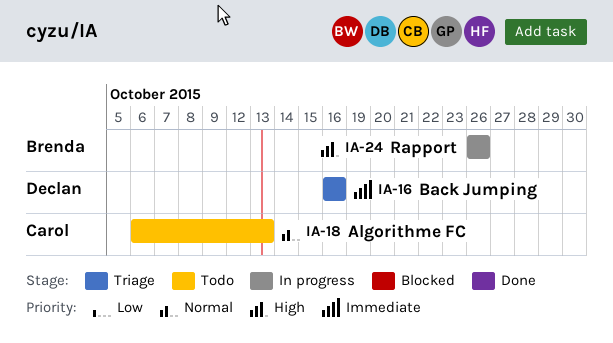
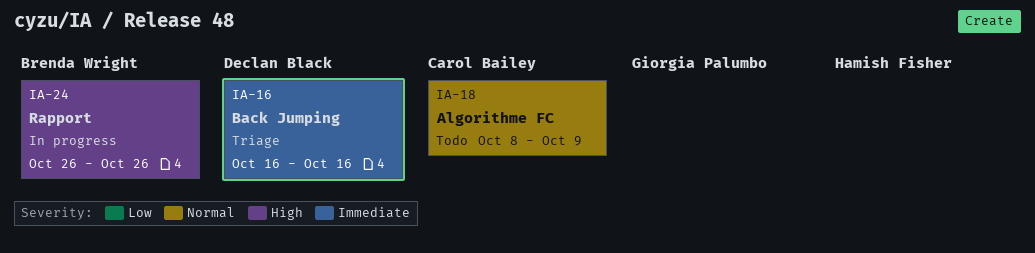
IA-18, start: Oct 6 -> Oct 8
IA-18, due: Oct 13 -> Oct 9

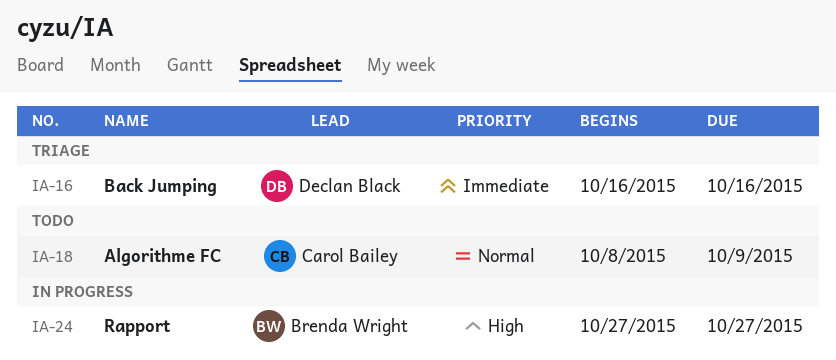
IA-24, start: Oct 26 -> Oct 27
IA-24, due: Oct 26 -> Oct 27

